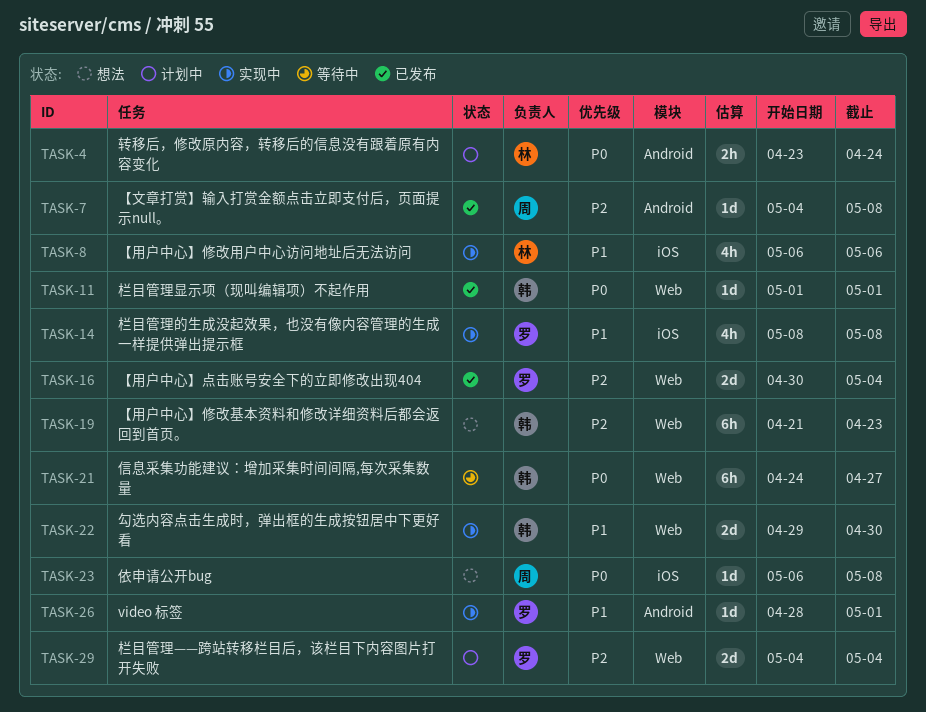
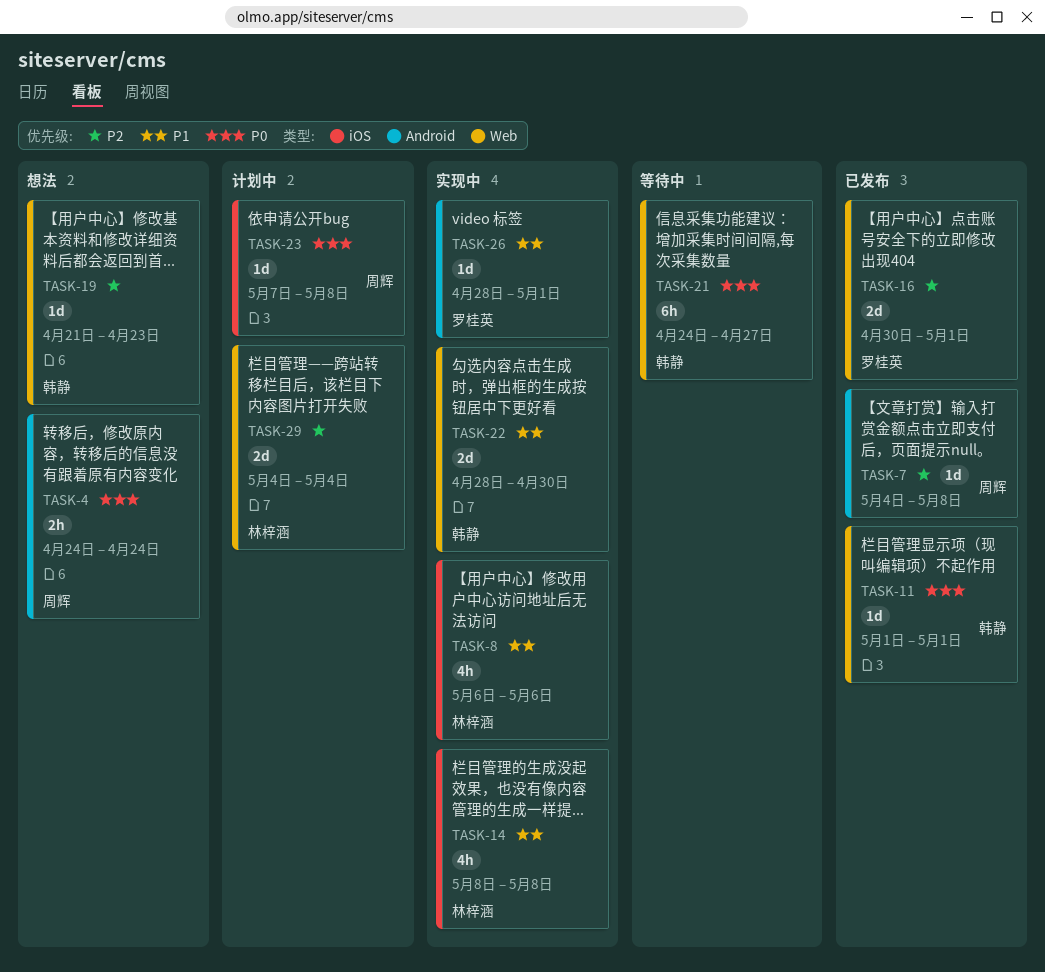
TASK-4, status: 计划中 -> 想法
TASK-4, owner: 林梓涵 -> 周辉
TASK-4, start: Apr 23 -> Apr 24
TASK-14, owner: 罗桂英 -> 林梓涵
TASK-16, due: May 4 -> May 1
TASK-19, estimate: 6h -> 1d
TASK-22, start: Apr 29 -> Apr 28
TASK-23, status: 想法 -> 计划中
TASK-23, start: May 6 -> May 7
TASK-29, owner: 罗桂英 -> 林梓涵

